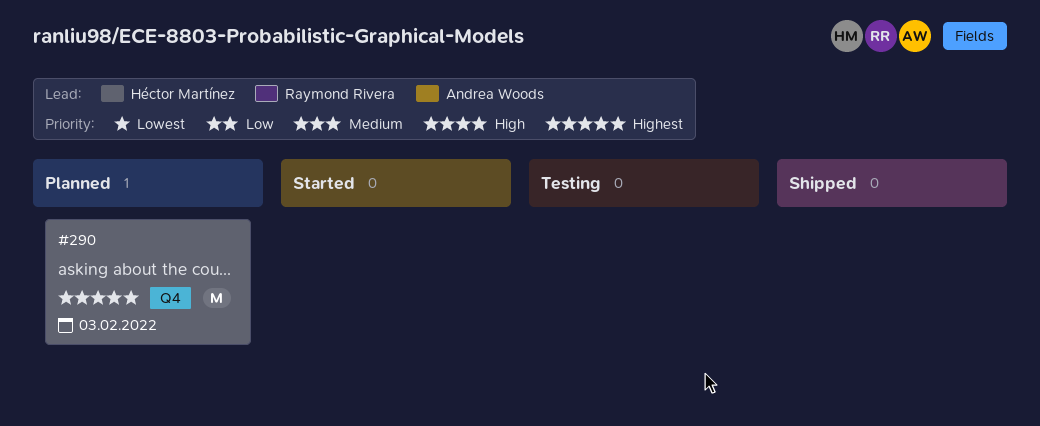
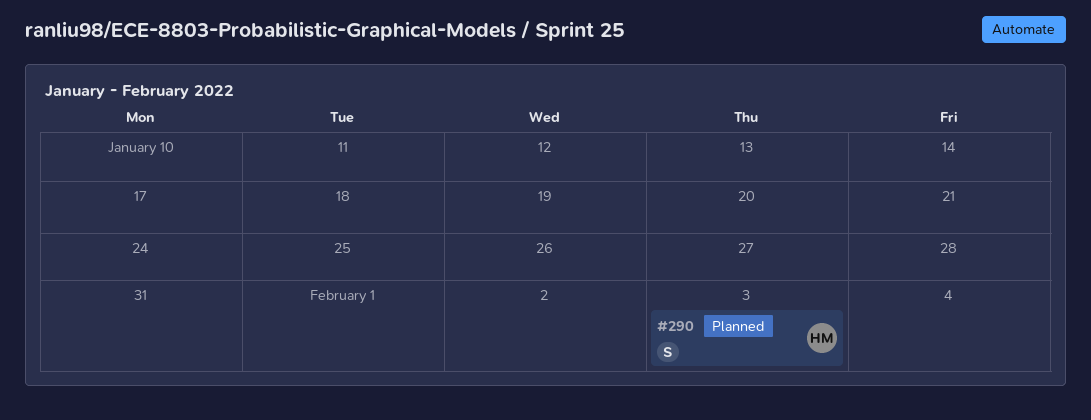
#290, estimate: M -> S

